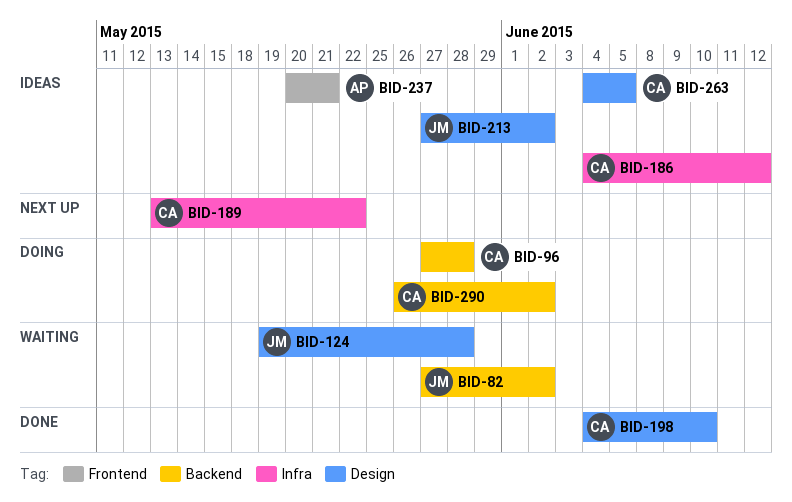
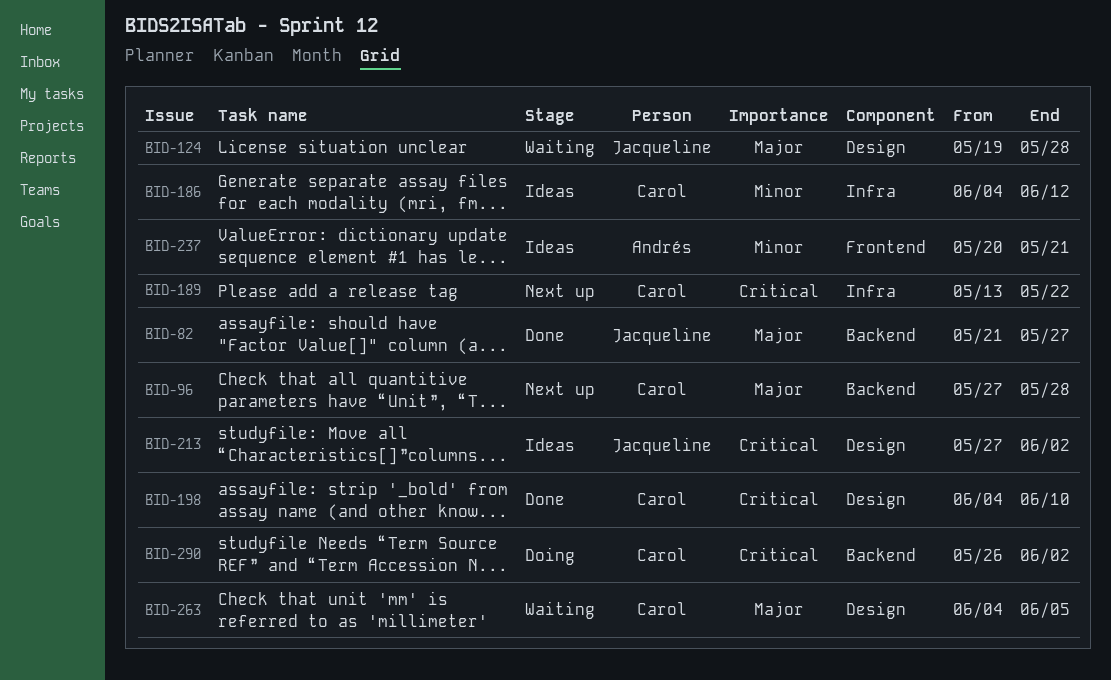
BID-82, status: Waiting -> Done
BID-82, start: May 27 -> May 21
BID-82, due: Jun 2 -> May 27
BID-96, status: Doing -> Next up
BID-263, status: Ideas -> Waiting

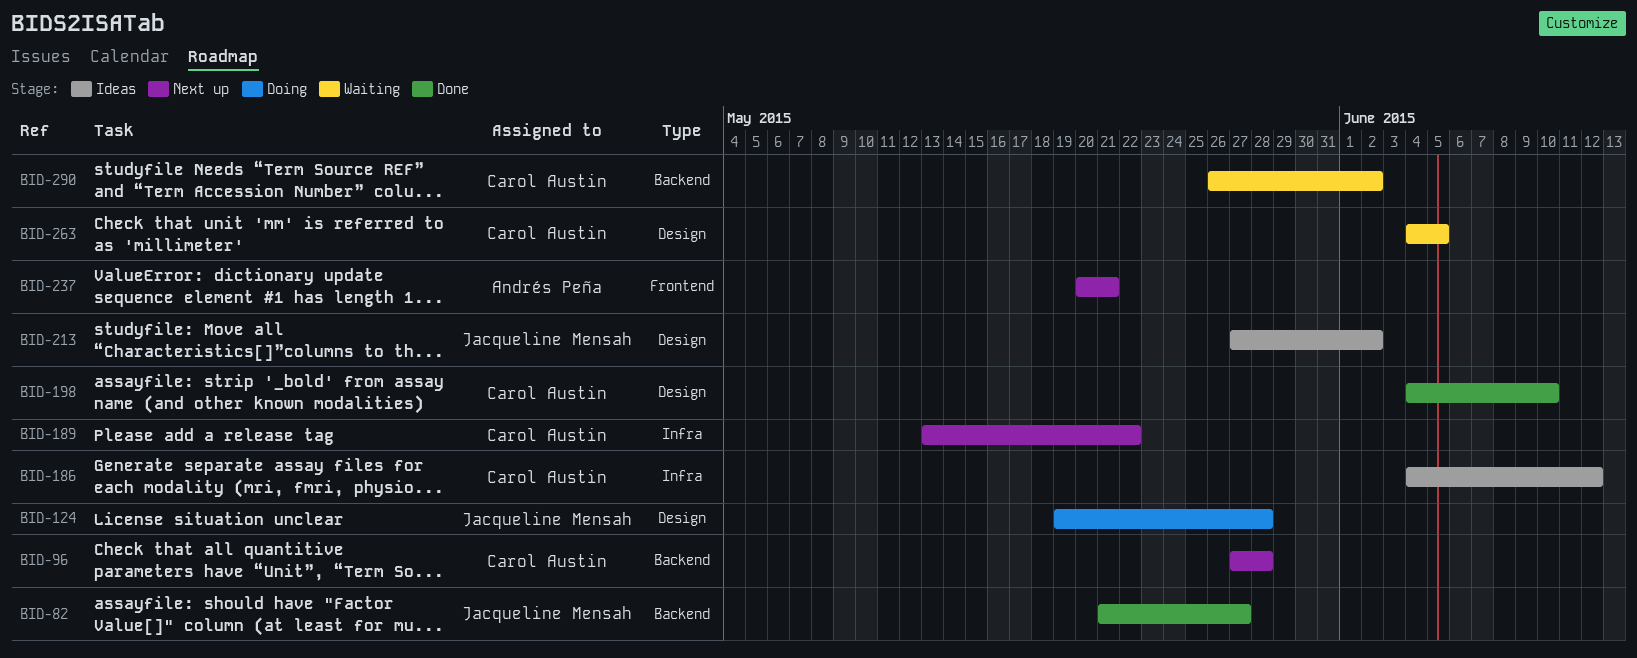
BID-124, status: Waiting -> Doing
BID-237, status: Ideas -> Next up
BID-290, status: Doing -> Waiting

